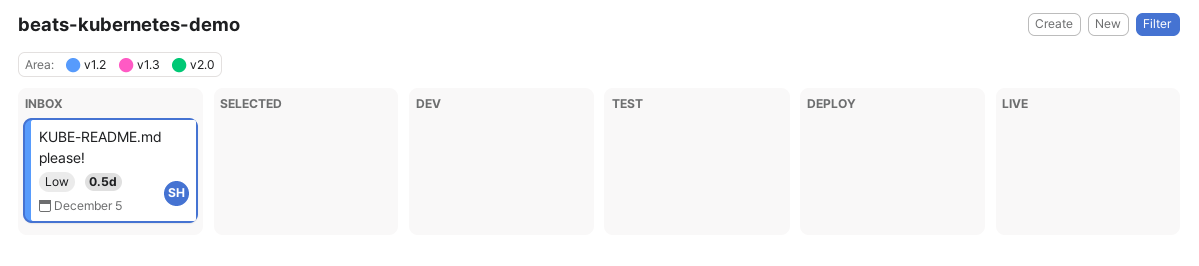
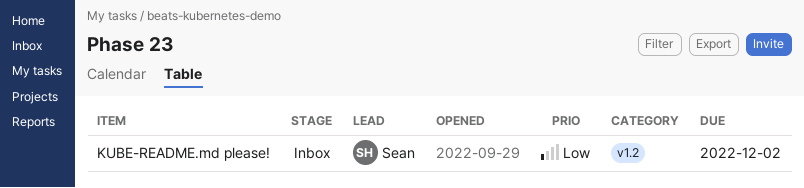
KUBE-README.md please!, due: Dec 5 -> Dec 2

